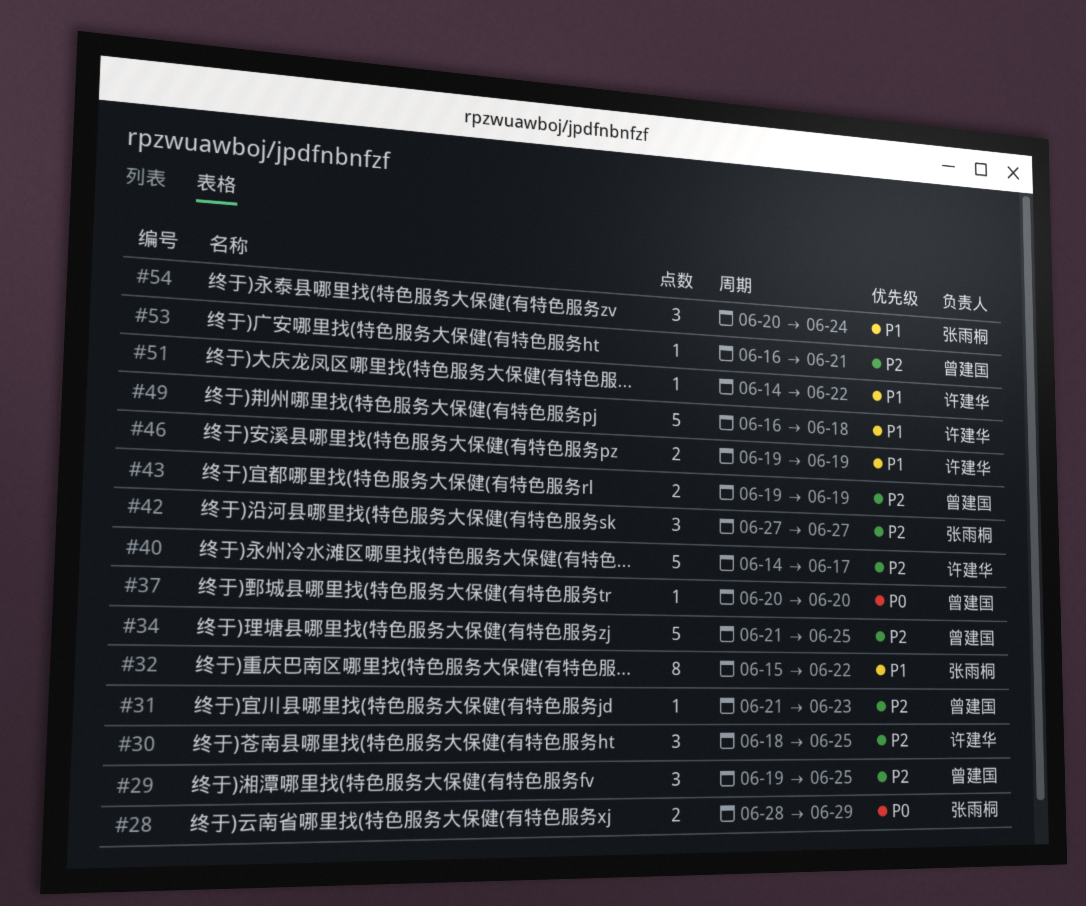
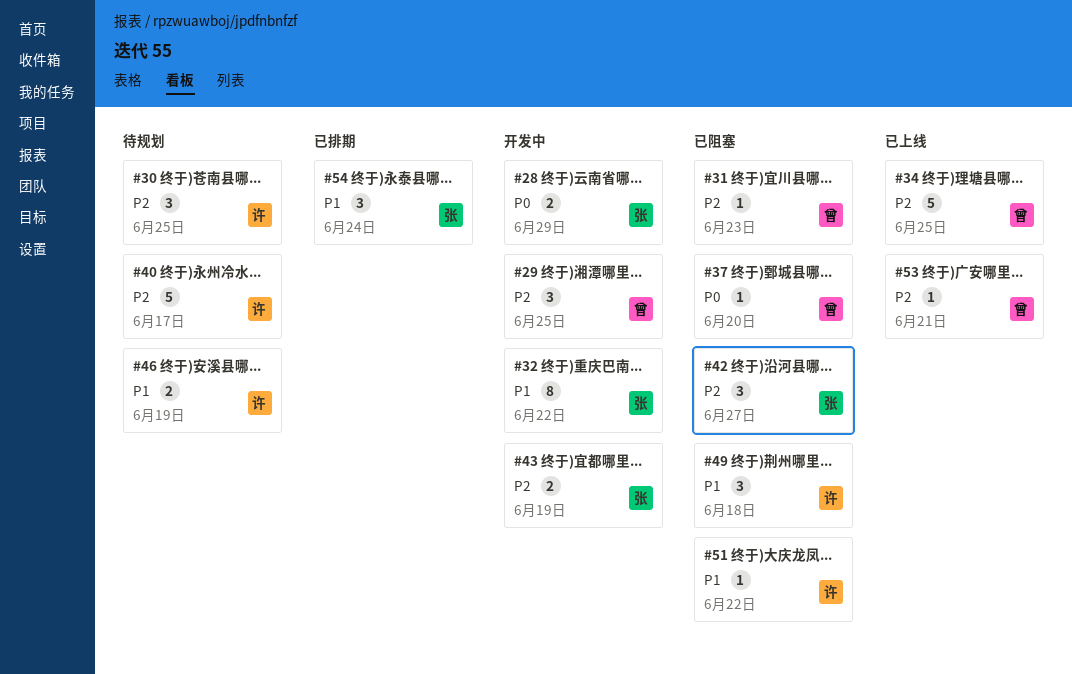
#43, owner: 曾建国 -> 张雨桐
#49, estimate: 5 -> 3

